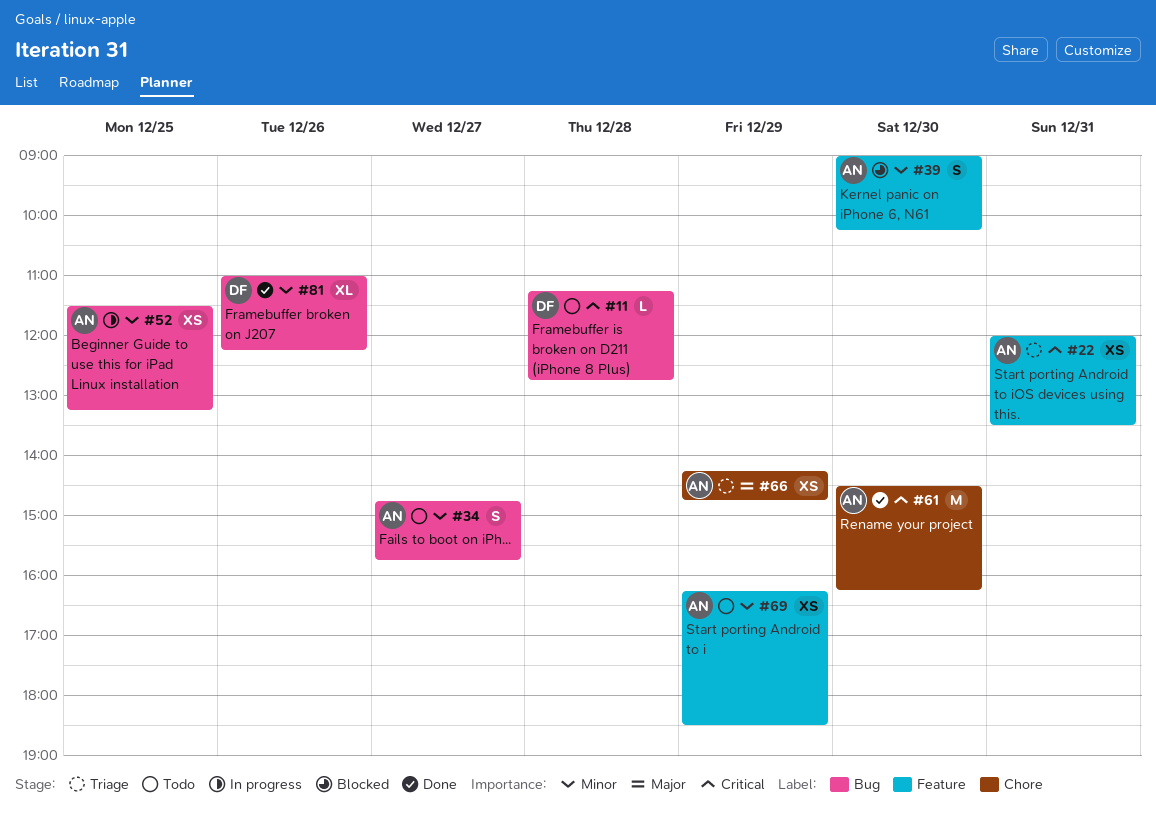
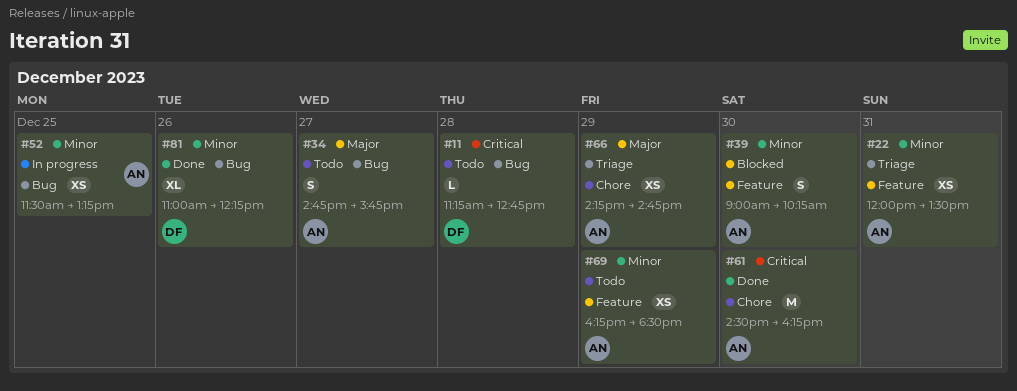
#22, priority: Critical -> Minor
#34, priority: Minor -> Major

